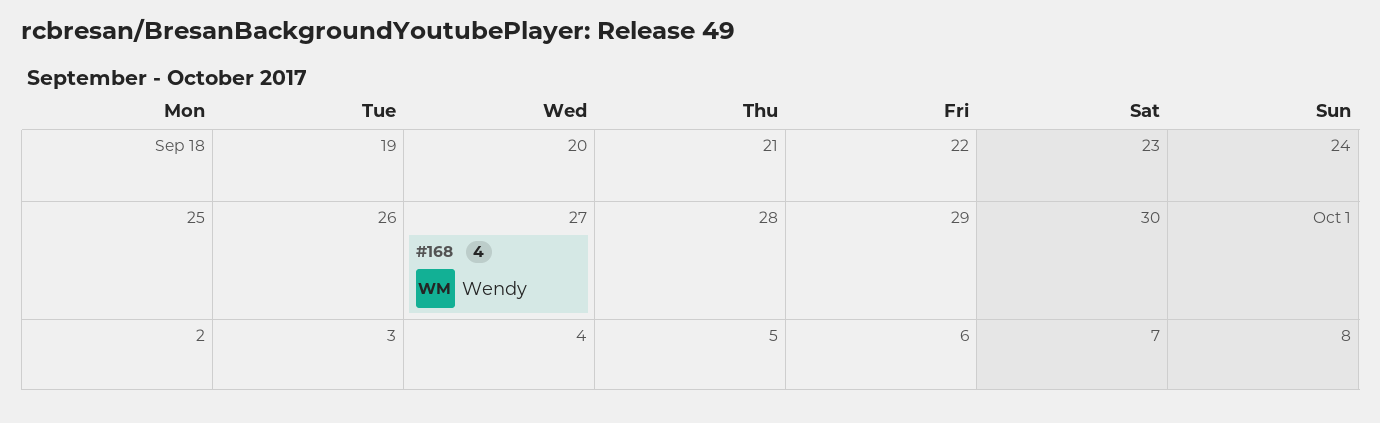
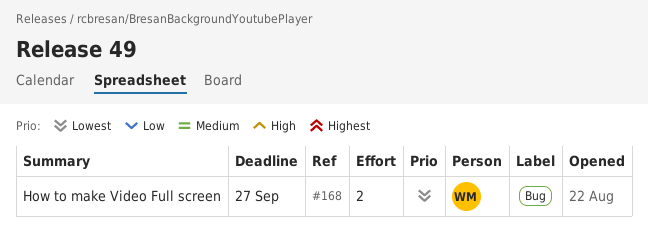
#168, estimate: 4 -> 2

